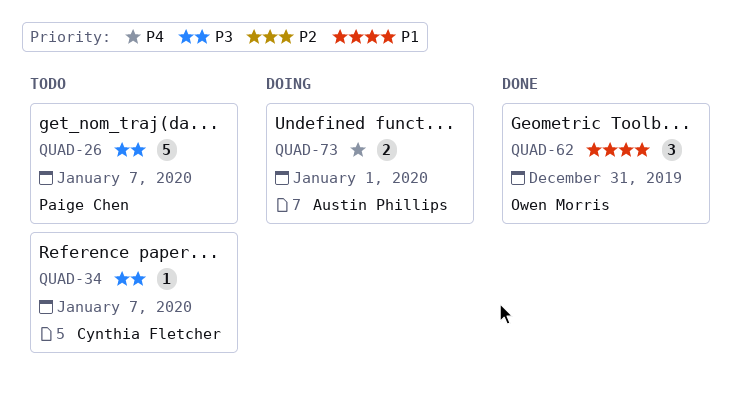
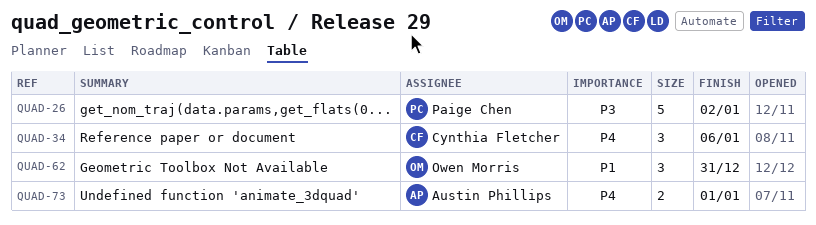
QUAD-26, due: Jan 7 -> Jan 2
QUAD-34, priority: P3 -> P4
QUAD-34, estimate: 1 -> 3
QUAD-34, due: Jan 7 -> Jan 6

